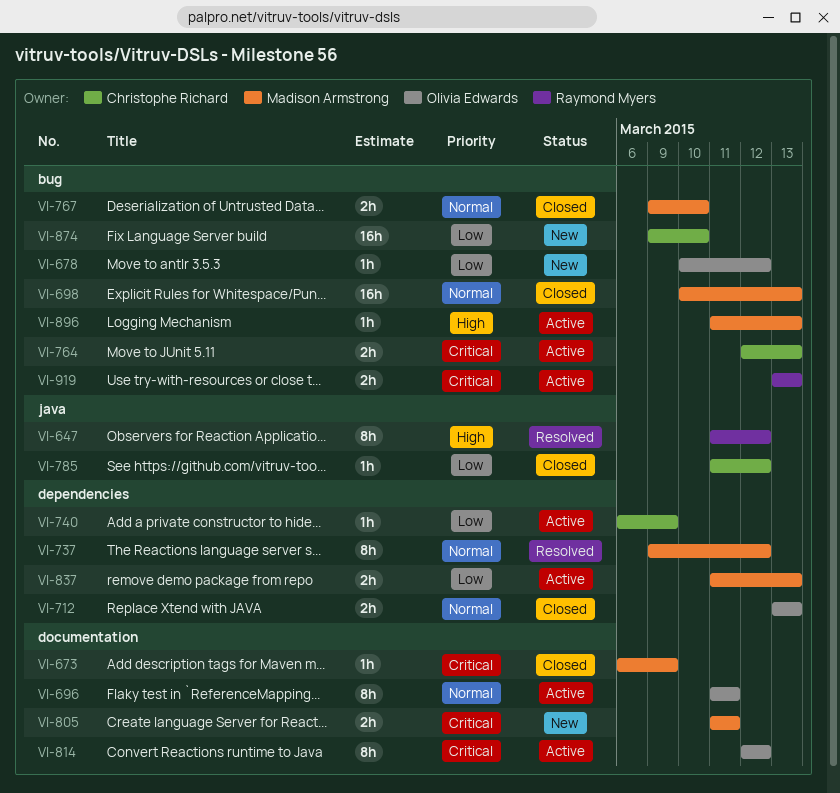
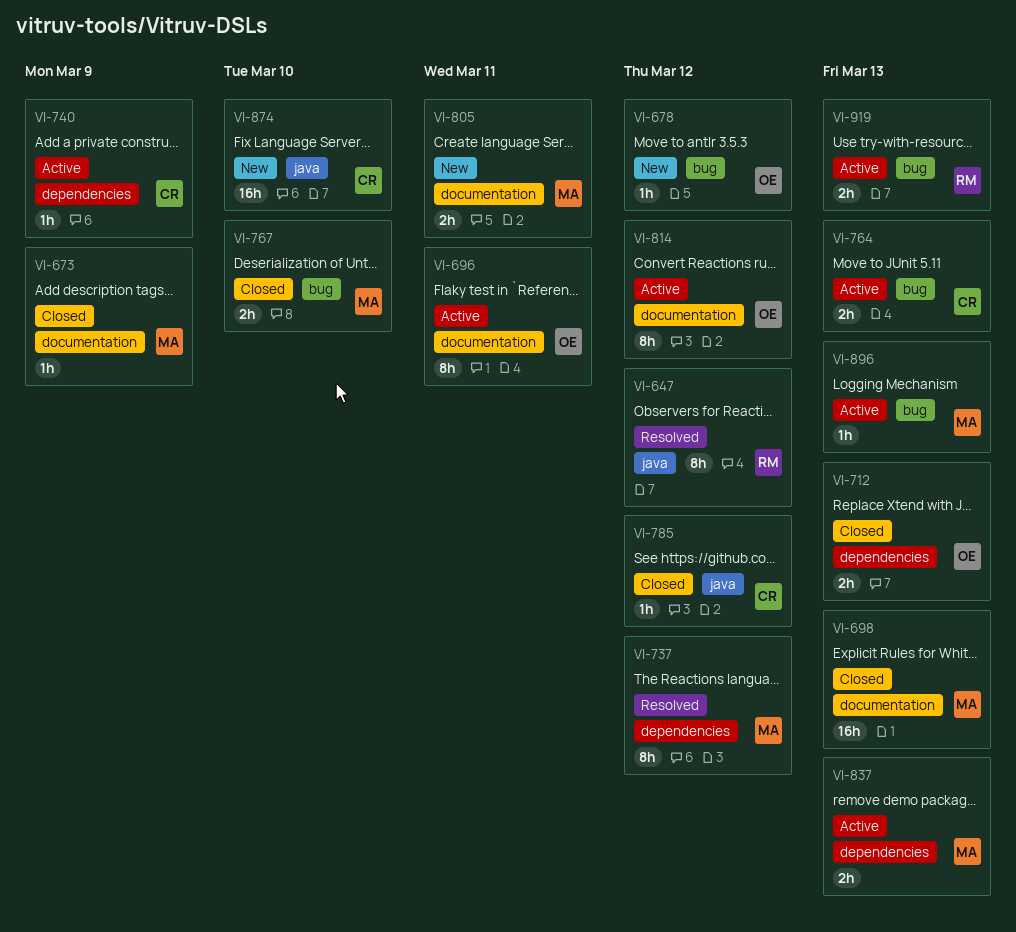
VI-698, label: bug -> documentation
VI-874, label: bug -> java

